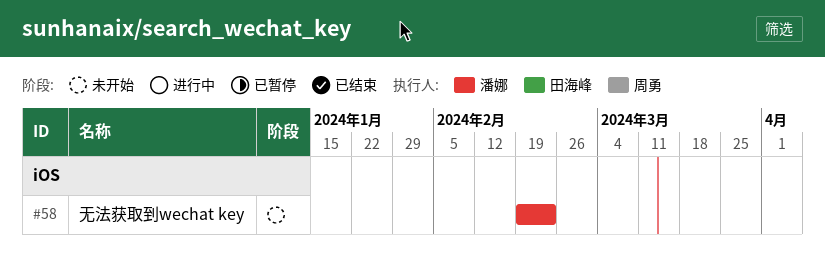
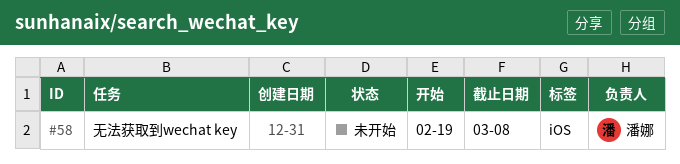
#58, due: Feb 23 -> Mar 8

